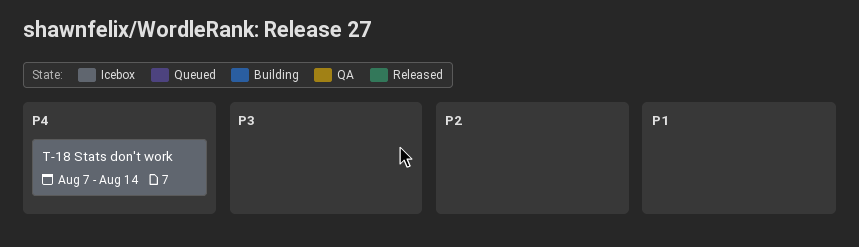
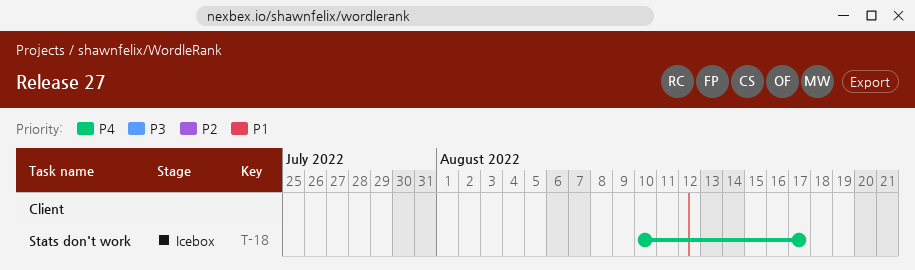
T-18, start: Aug 7 -> Aug 10
T-18, due: Aug 14 -> Aug 17

